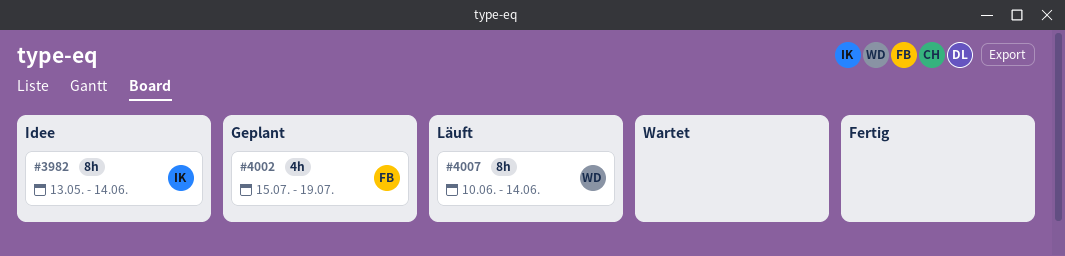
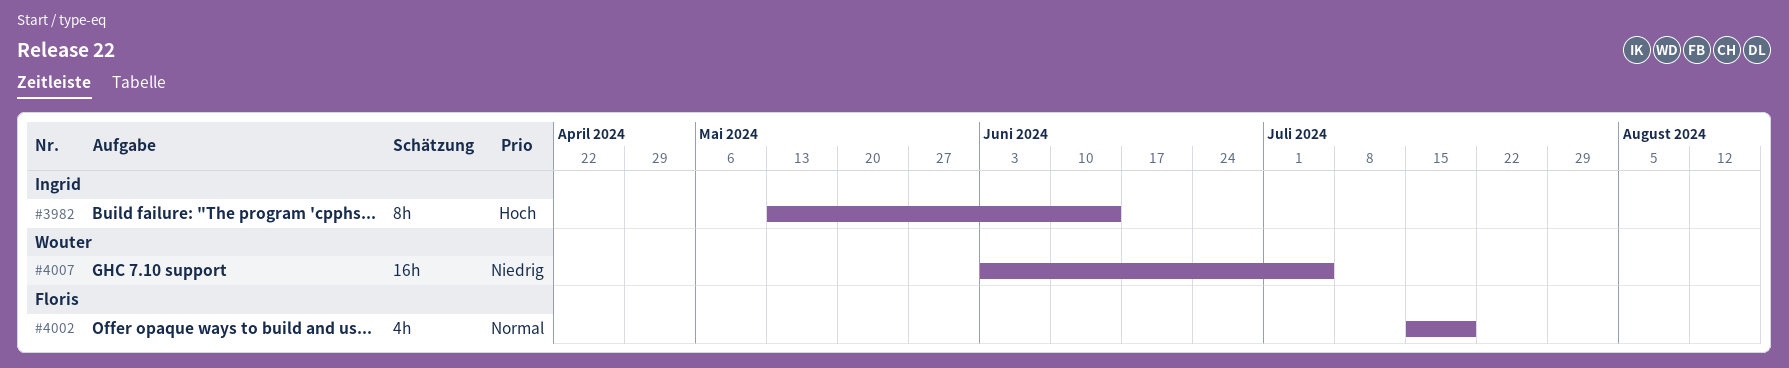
#4007, estimate: 8h -> 16h
#4007, start: Jun 10 -> Jun 3
#4007, due: Jun 14 -> Jul 5

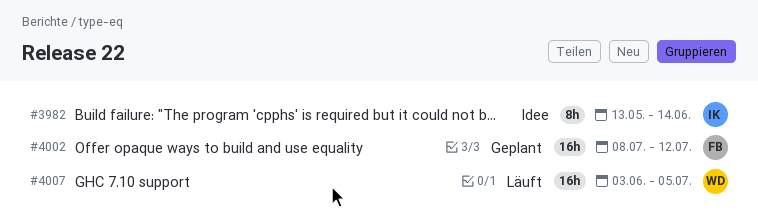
#4002, estimate: 4h -> 16h
#4002, start: Jul 15 -> Jul 8
#4002, due: Jul 19 -> Jul 12

